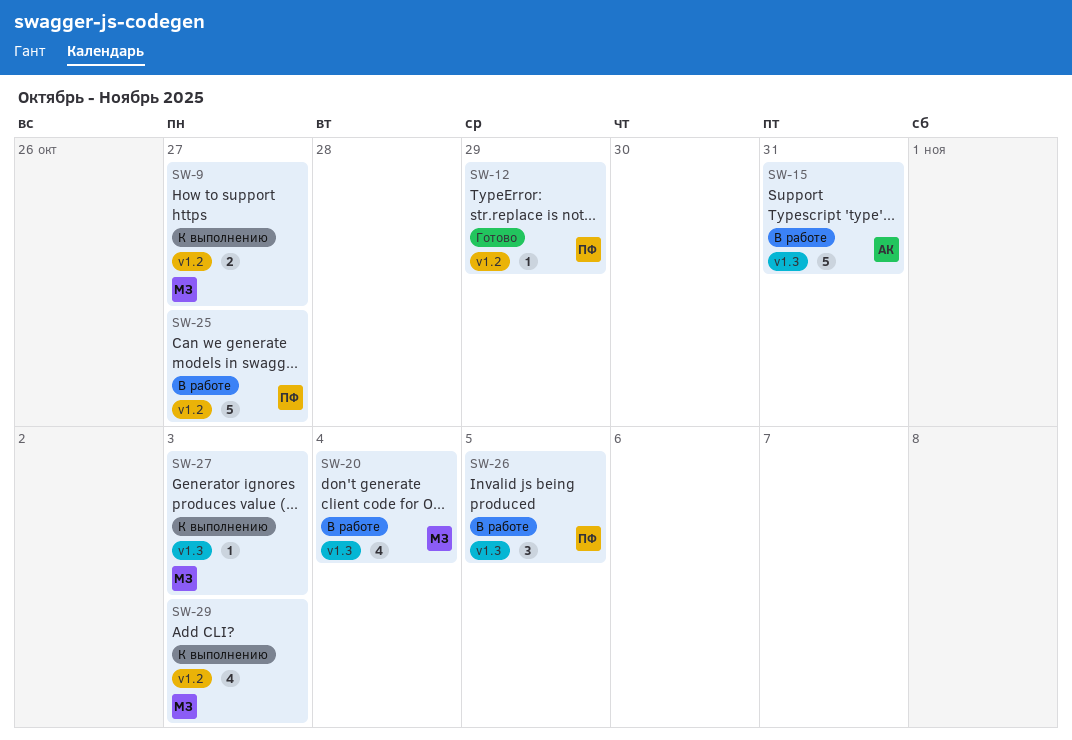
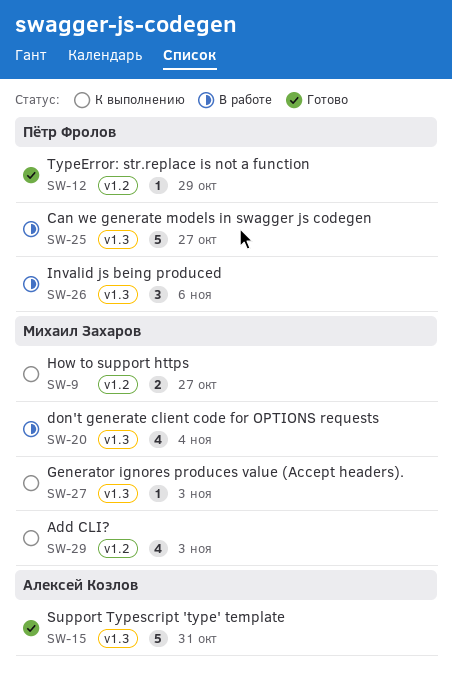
SW-15, status: В работе -> Готово
SW-25, label: v1.2 -> v1.3
SW-26, due: Nov 5 -> Nov 6

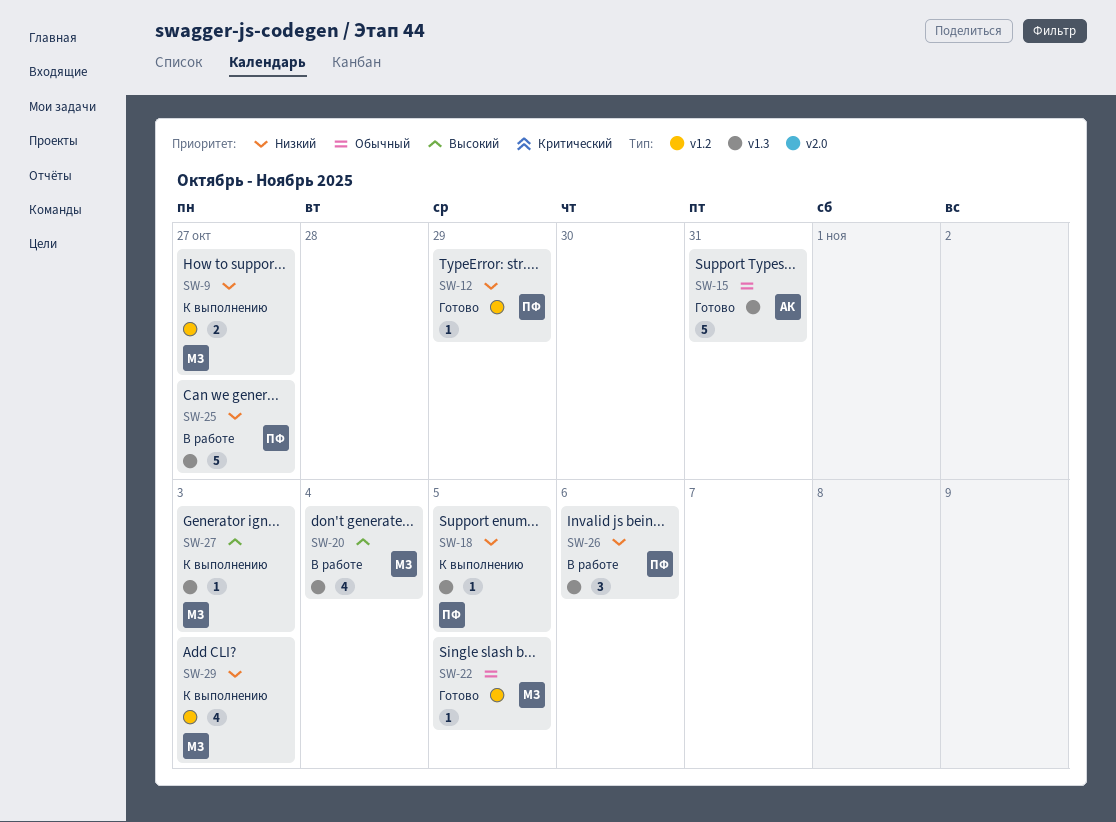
SW-18: none -> present
SW-22: none -> present

